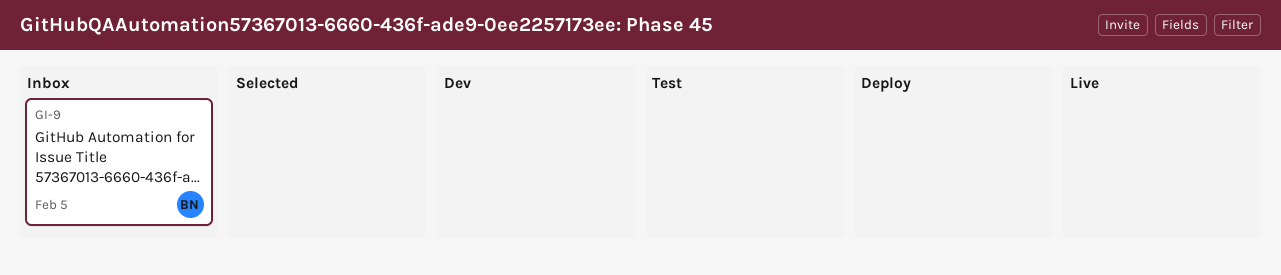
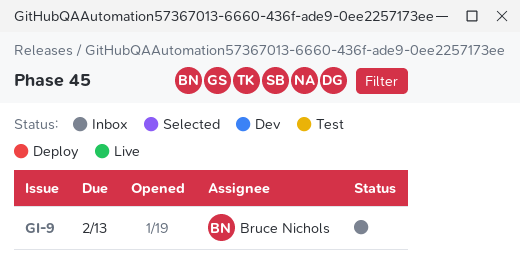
GI-9, due: Feb 5 -> Feb 13

